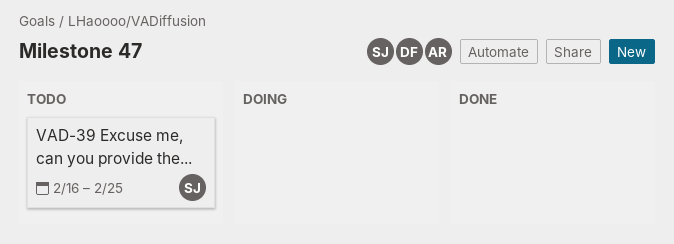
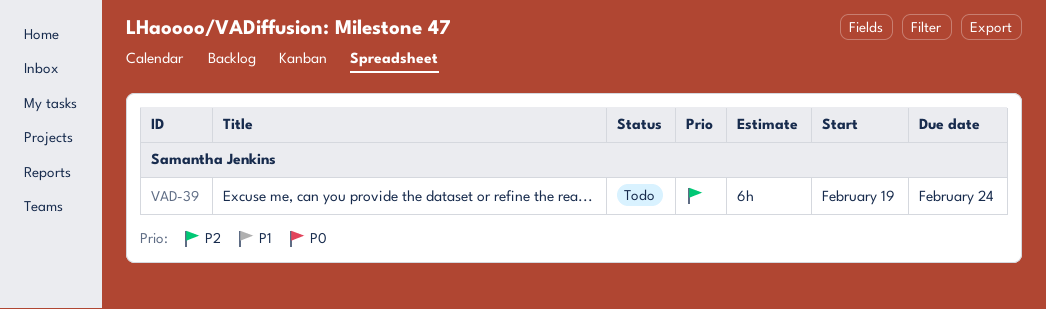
VAD-39, start: Feb 16 -> Feb 19
VAD-39, due: Feb 25 -> Feb 24

